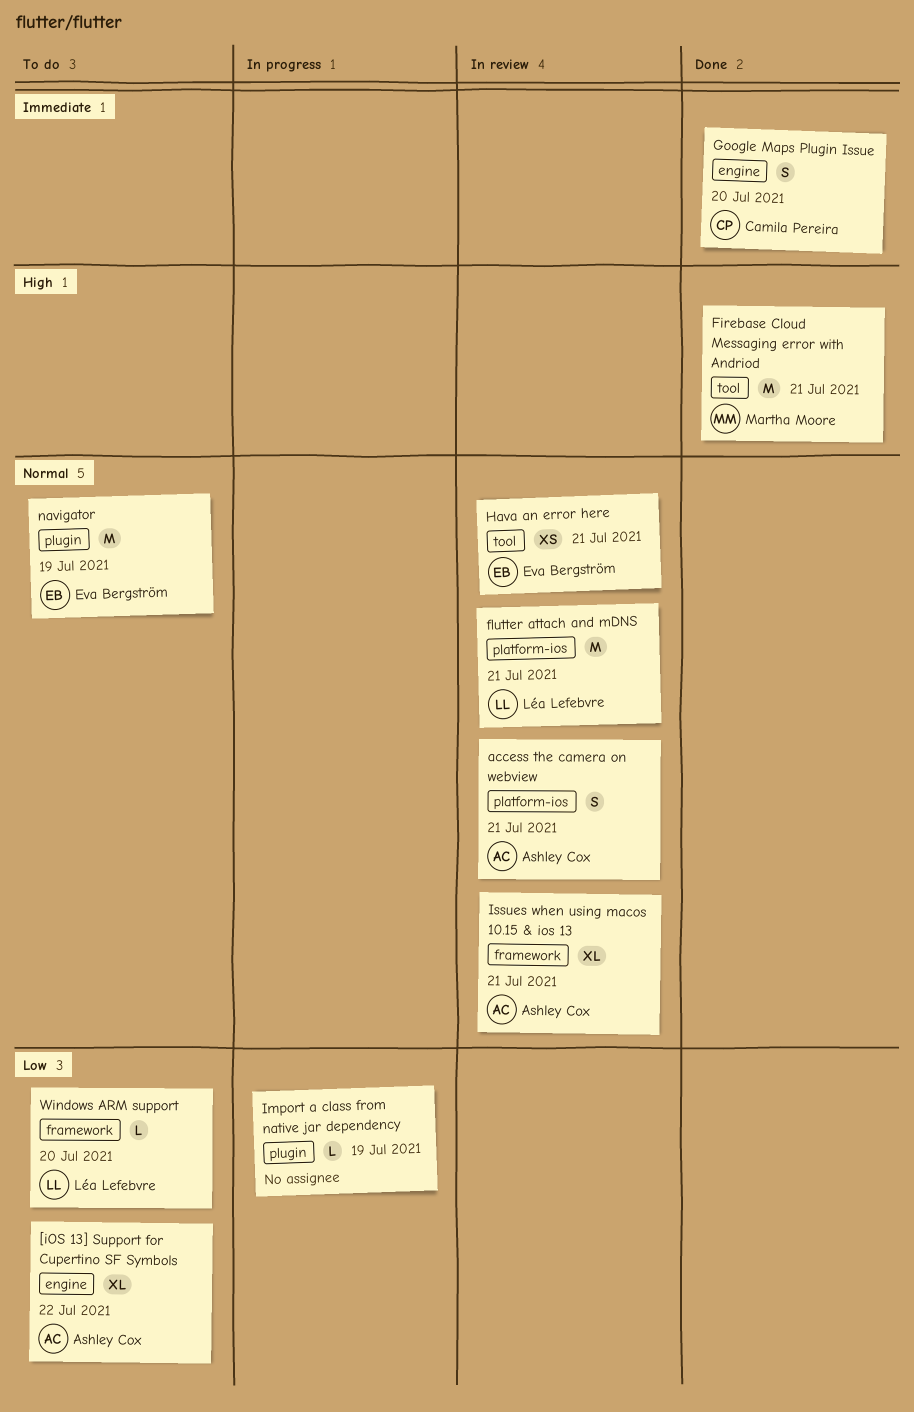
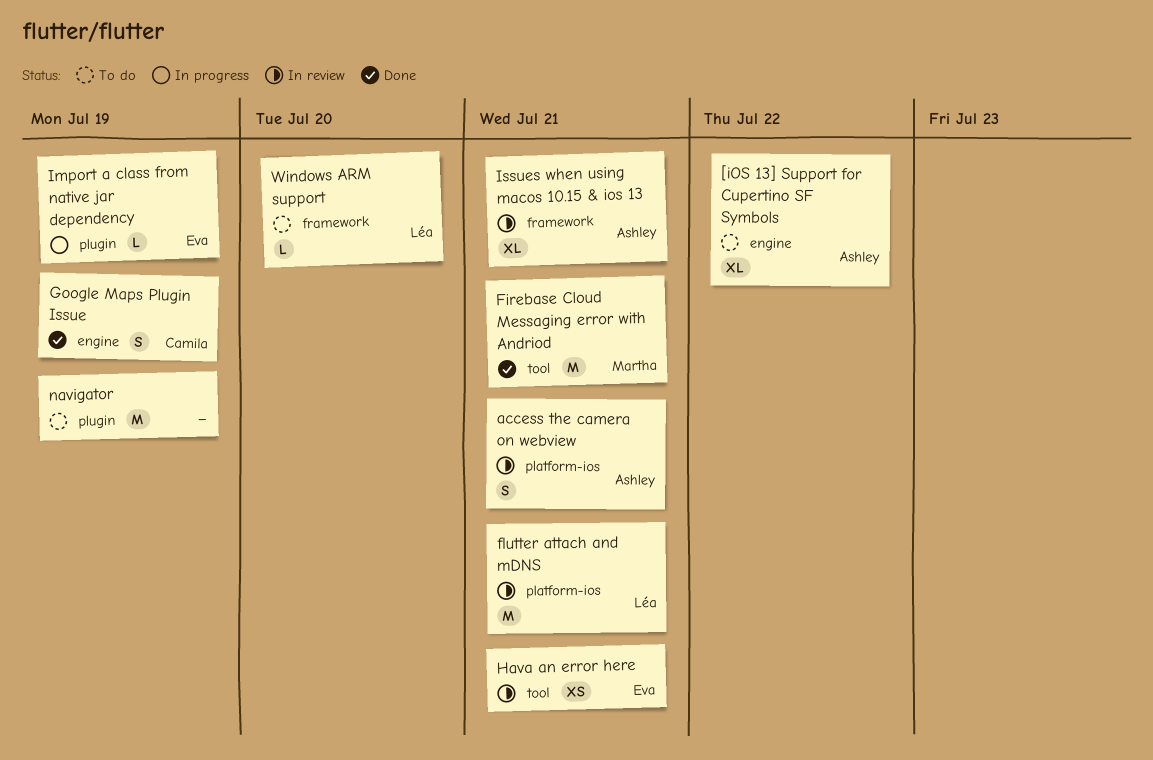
Google Maps Plugin Issue, due: Jul 20 -> Jul 19
Import a class from native jar dependency, owner: none -> Eva Bergström
navigator, owner: Eva Bergström -> none

